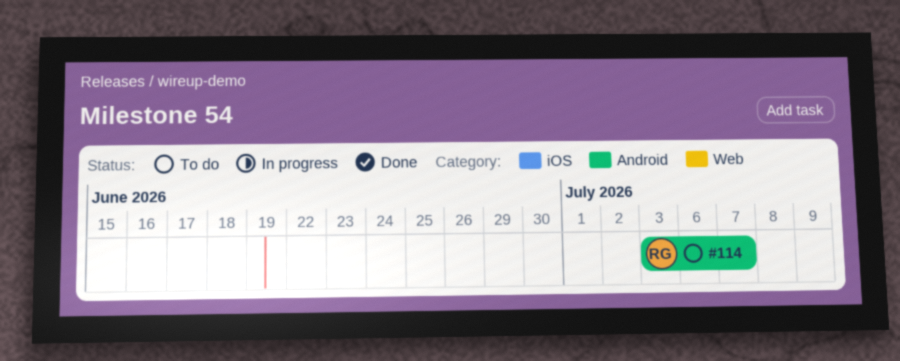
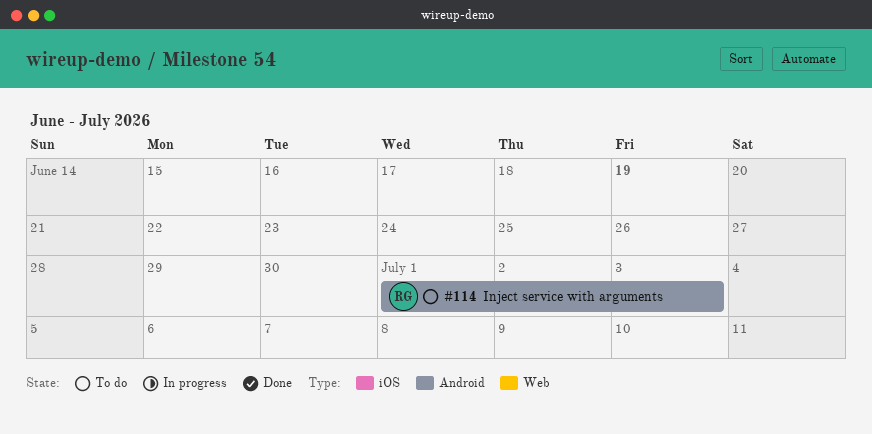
#114, start: Jul 3 -> Jul 1
#114, due: Jul 7 -> Jul 3

